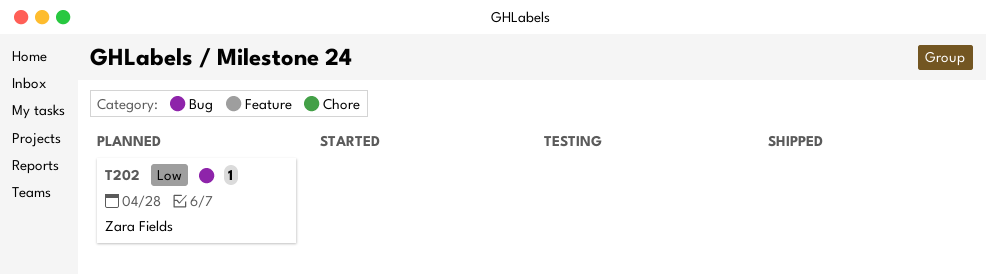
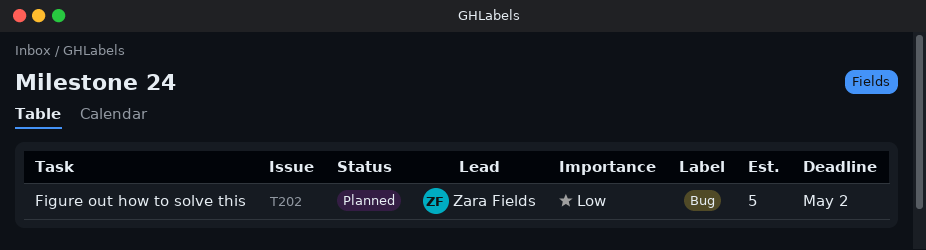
T202, estimate: 1 -> 5
T202, due: Apr 28 -> May 2

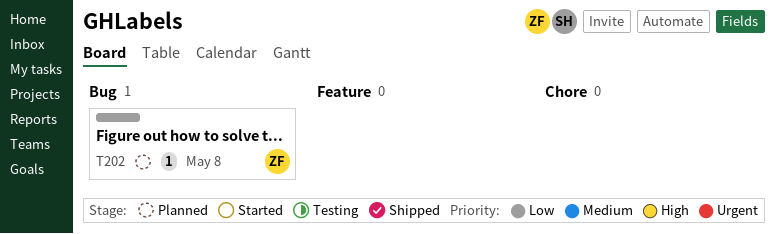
T202, estimate: 5 -> 1
T202, due: May 2 -> May 8

